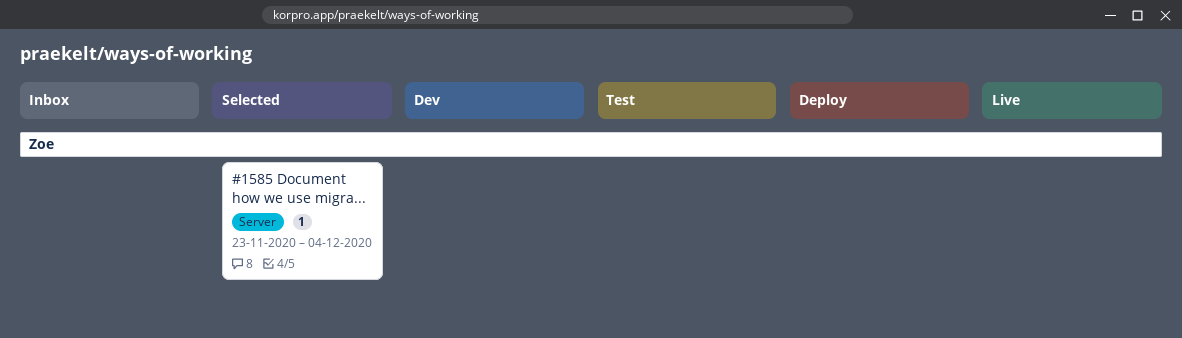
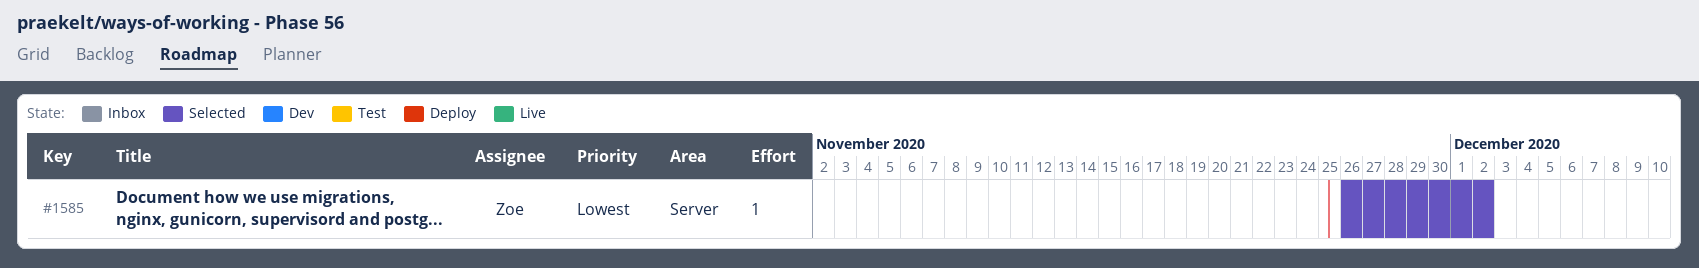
#1585, start: Nov 23 -> Nov 26
#1585, due: Dec 4 -> Dec 2

